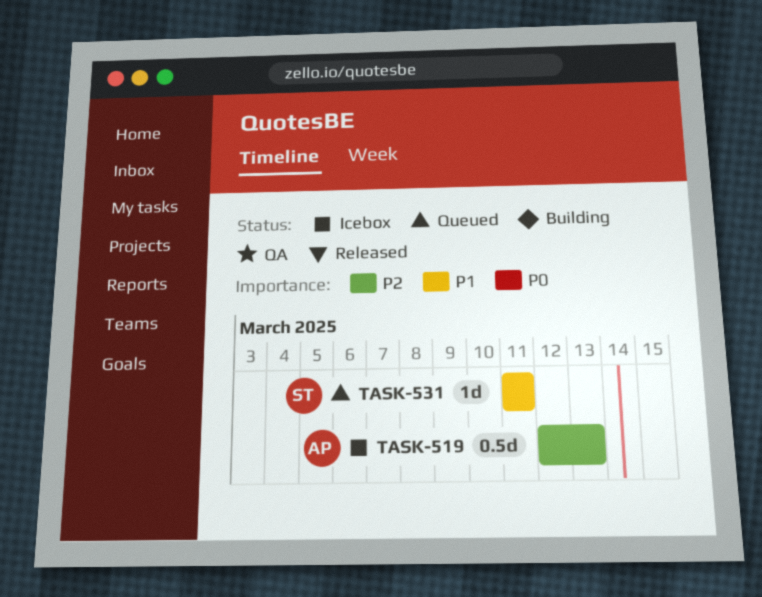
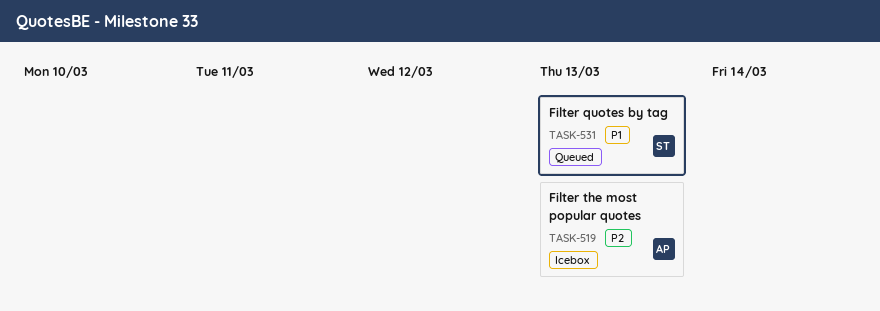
TASK-531, due: Mar 11 -> Mar 13

